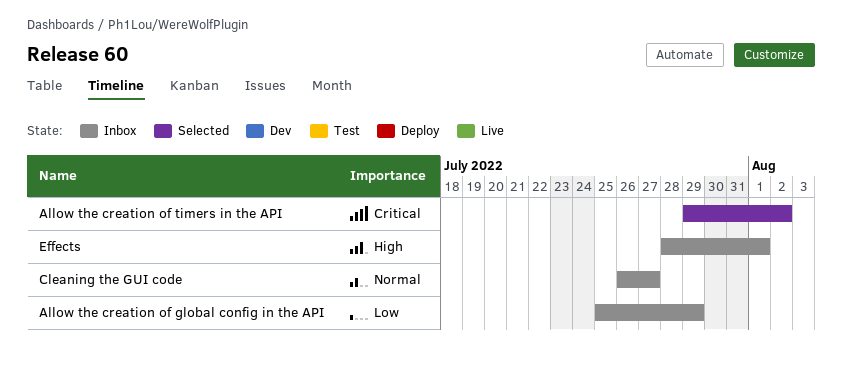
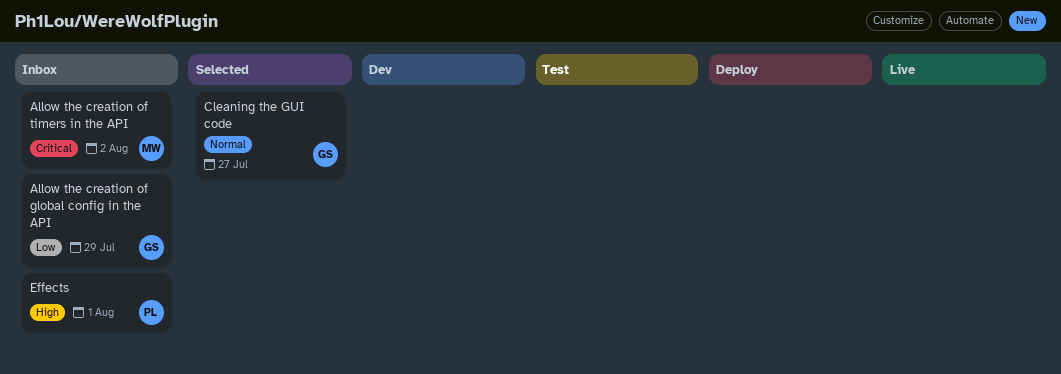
Allow the creation of timers in the API, status: Selected -> Inbox
Cleaning the GUI code, status: Inbox -> Selected

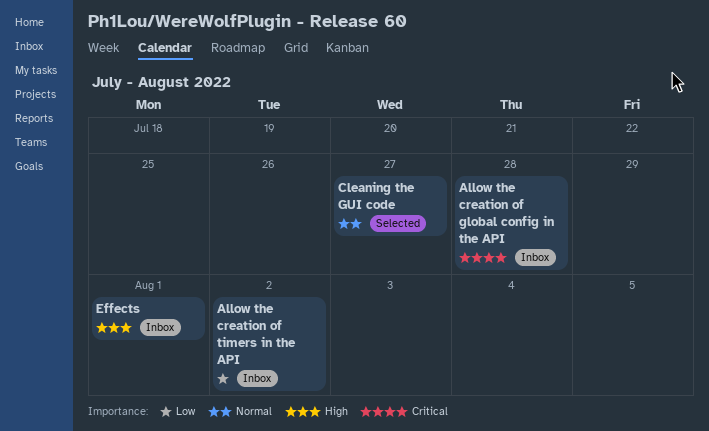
Allow the creation of global config in the API, priority: Low -> Critical
Allow the creation of global config in the API, due: Jul 29 -> Jul 28
Allow the creation of timers in the API, priority: Critical -> Low

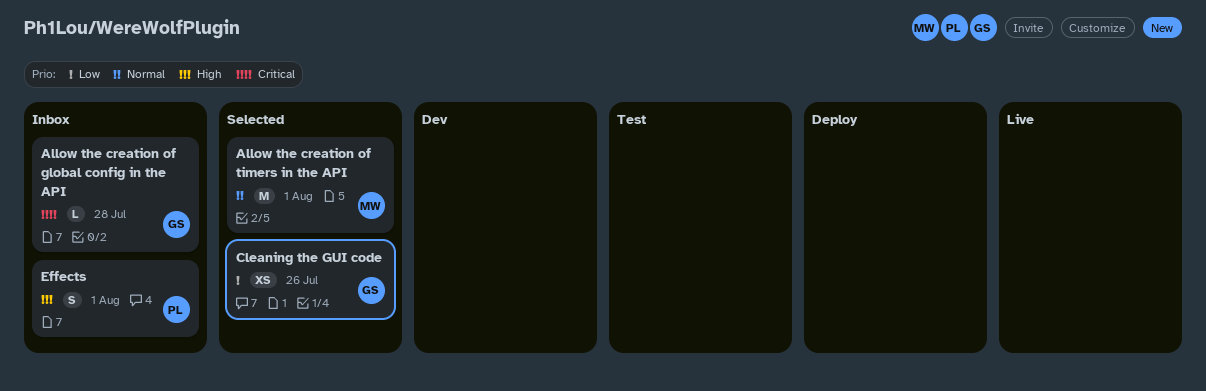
Allow the creation of timers in the API, status: Inbox -> Selected
Allow the creation of timers in the API, priority: Low -> Normal
Allow the creation of timers in the API, due: Aug 2 -> Aug 1
Cleaning the GUI code, priority: Normal -> Low
Cleaning the GUI code, due: Jul 27 -> Jul 26

